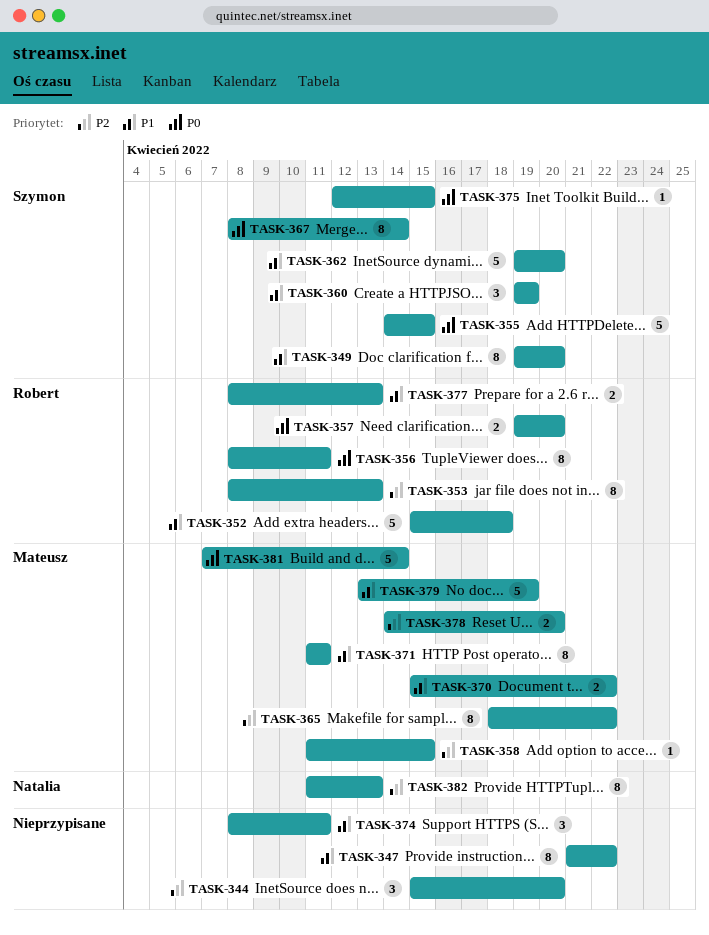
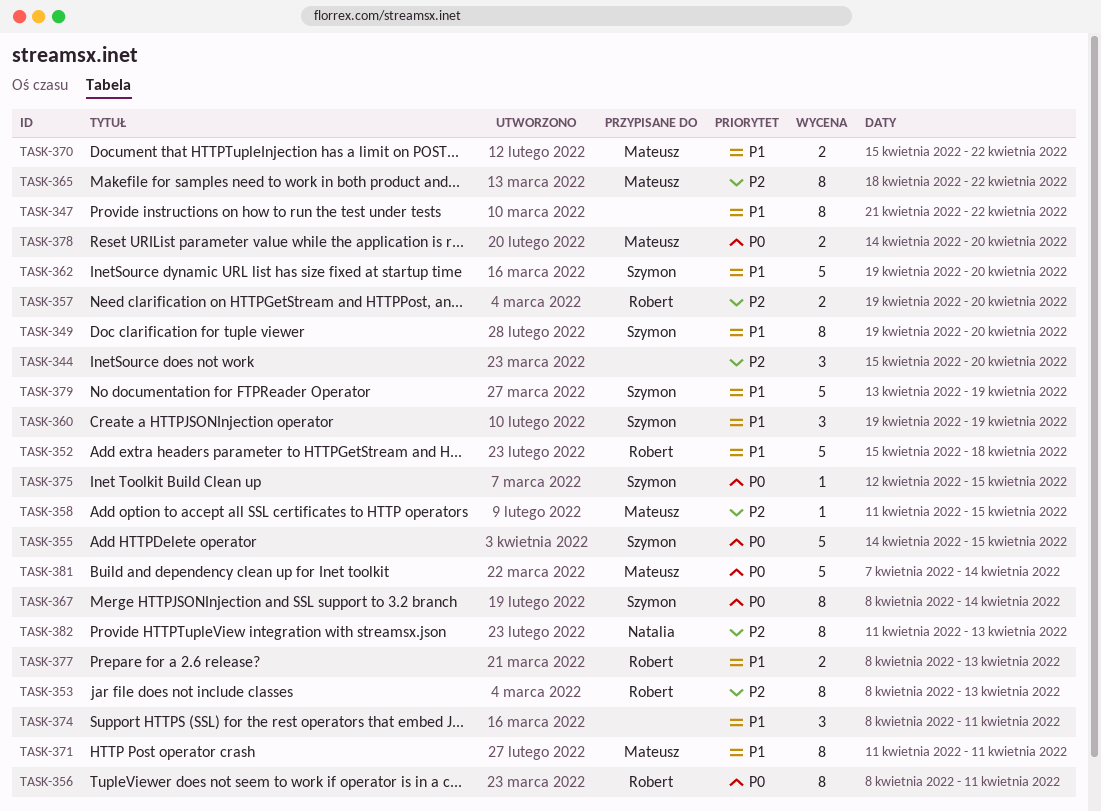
TASK-357, priority: P0 -> P2
TASK-378, priority: P2 -> P0
TASK-379, owner: Mateusz -> Szymon

